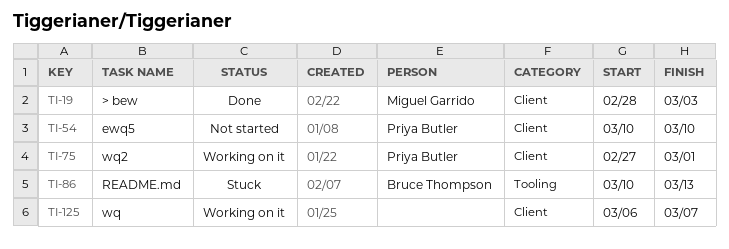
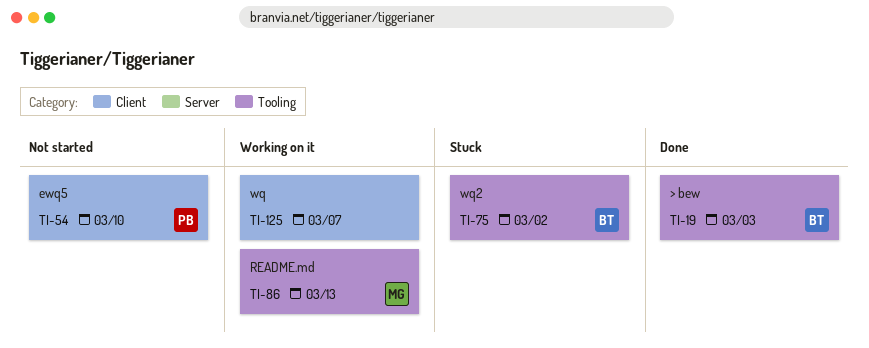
TI-19, owner: Miguel Garrido -> Bruce Thompson
TI-19, label: Client -> Tooling
TI-75, status: Working on it -> Stuck
TI-75, owner: Priya Butler -> Bruce Thompson
TI-75, label: Client -> Tooling
TI-75, due: Mar 1 -> Mar 2
TI-86, status: Stuck -> Working on it
TI-86, owner: Bruce Thompson -> Miguel Garrido

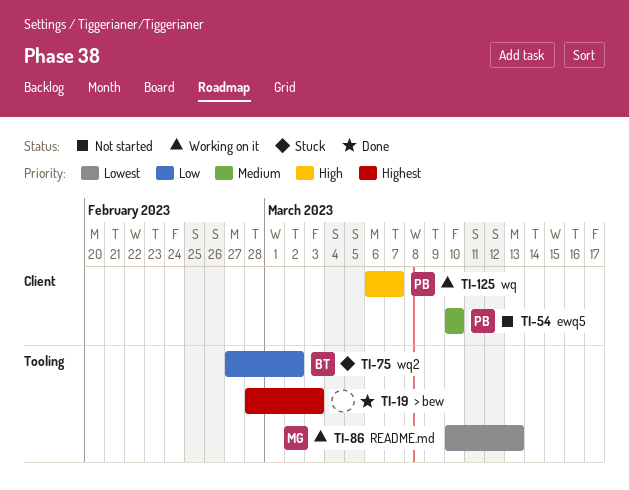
TI-19, owner: BT -> none
TI-125, owner: none -> PB

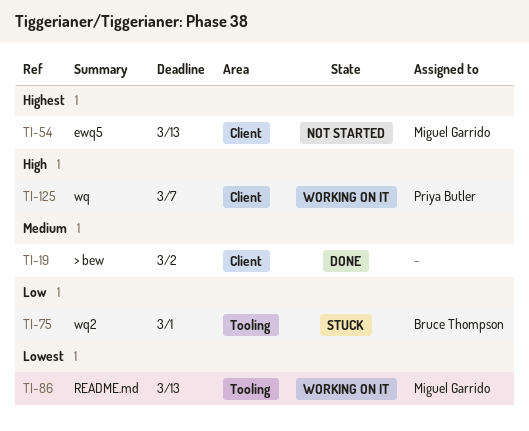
TI-19, priority: Highest -> Medium
TI-19, label: Tooling -> Client
TI-19, due: Mar 3 -> Mar 2
TI-54, owner: Priya Butler -> Miguel Garrido
TI-54, priority: Medium -> Highest
TI-54, due: Mar 10 -> Mar 13
TI-75, due: Mar 2 -> Mar 1

